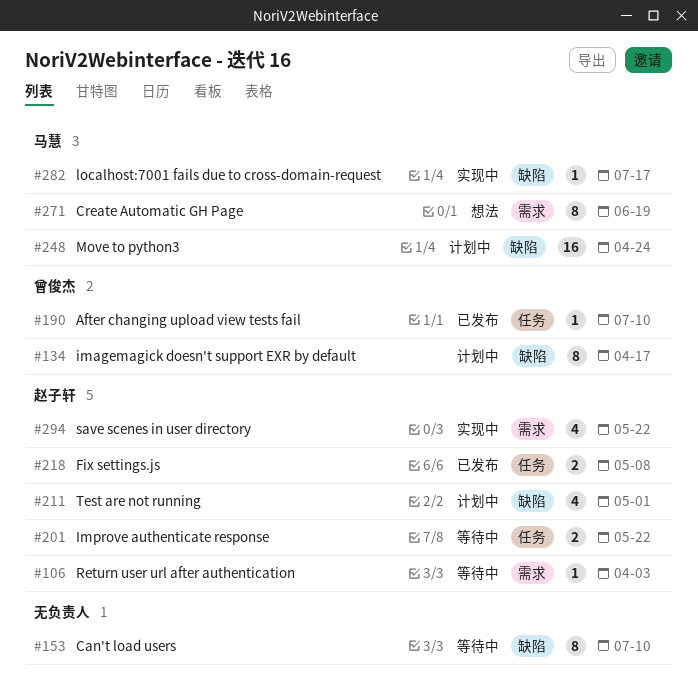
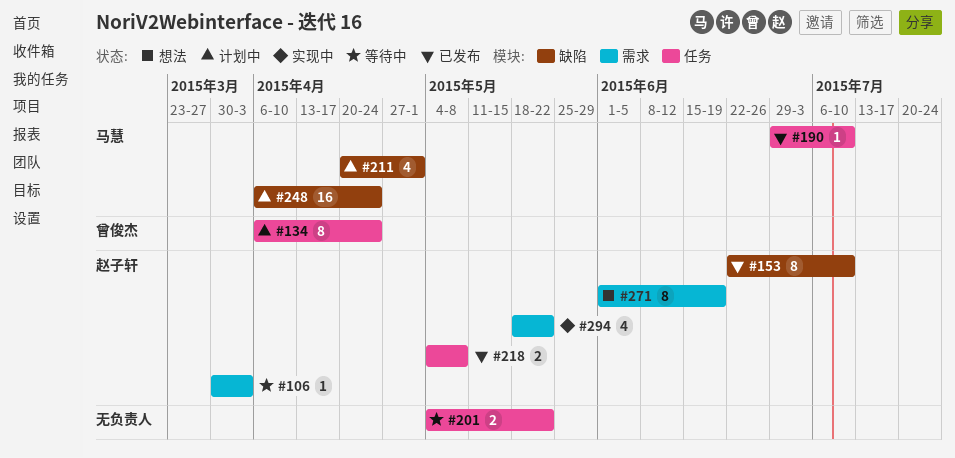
#134, label: 缺陷 -> 任务
#134, due: Apr 17 -> Apr 24
#153, status: 等待中 -> 已发布
#153, owner: none -> 赵子轩
#190, owner: 曾俊杰 -> 马慧
#201, owner: 赵子轩 -> none
#211, owner: 赵子轩 -> 马慧
#271, owner: 马慧 -> 赵子轩
#282: present -> none

